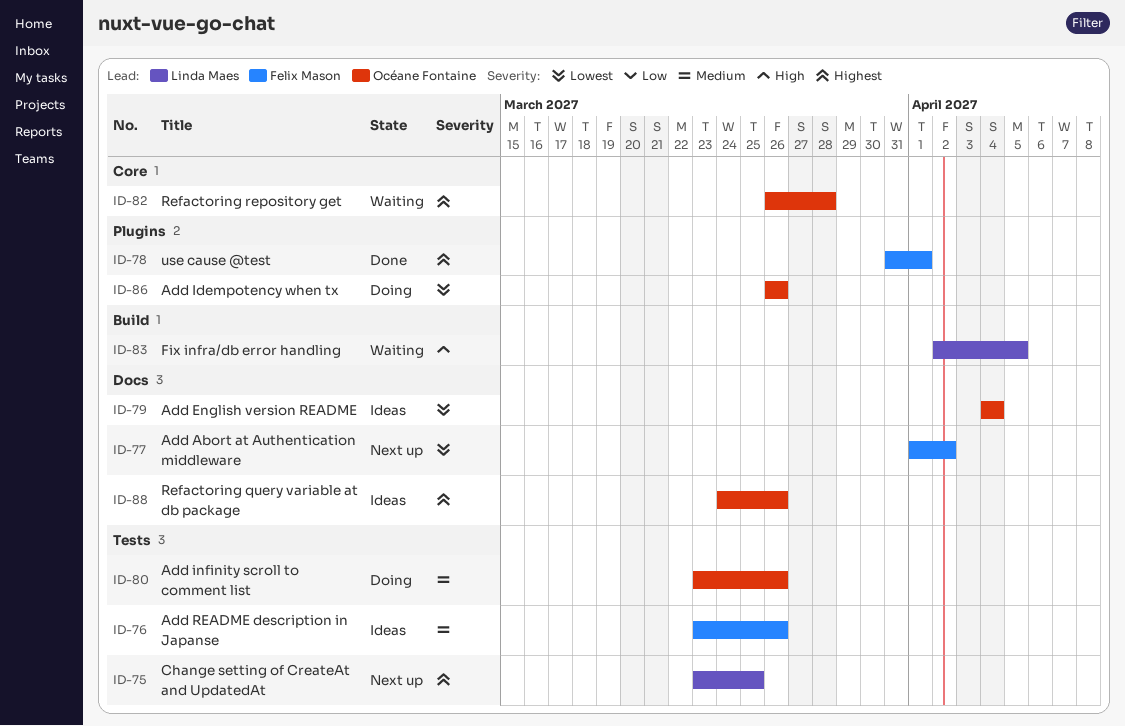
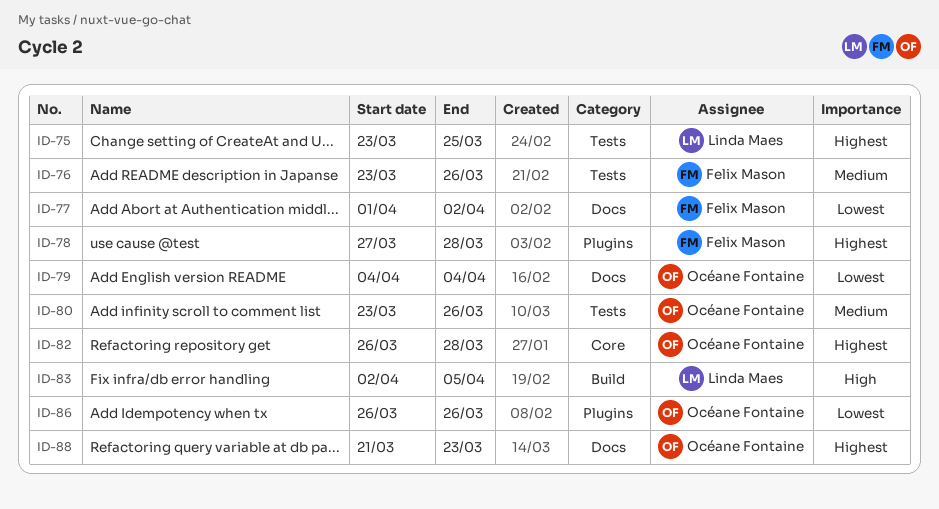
ID-78, start: Mar 31 -> Mar 27
ID-78, due: Apr 1 -> Mar 28
ID-88, start: Mar 24 -> Mar 21
ID-88, due: Mar 26 -> Mar 23

